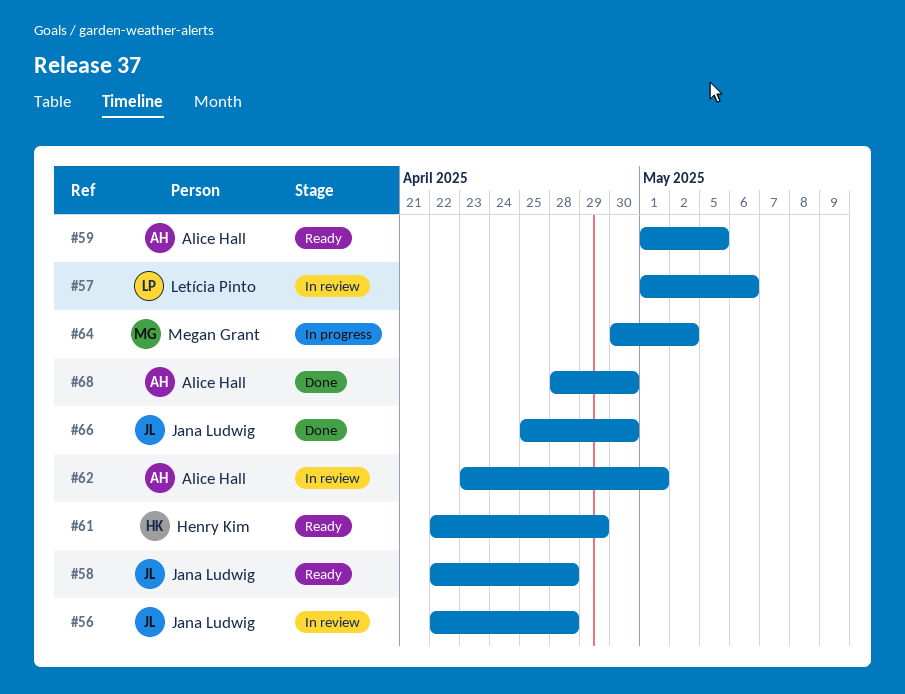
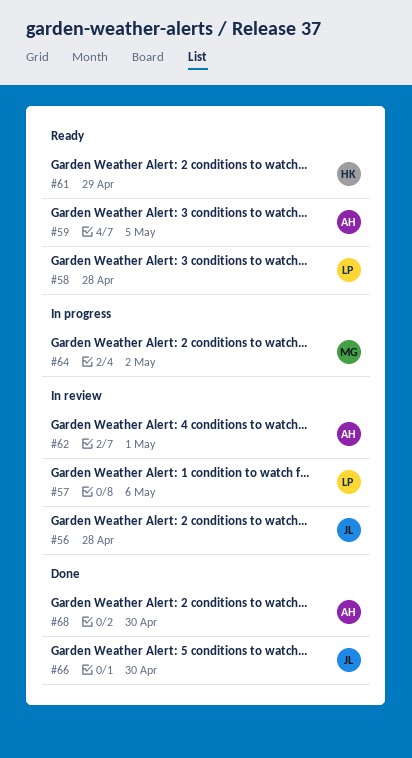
#58, owner: Jana Ludwig -> Letícia Pinto

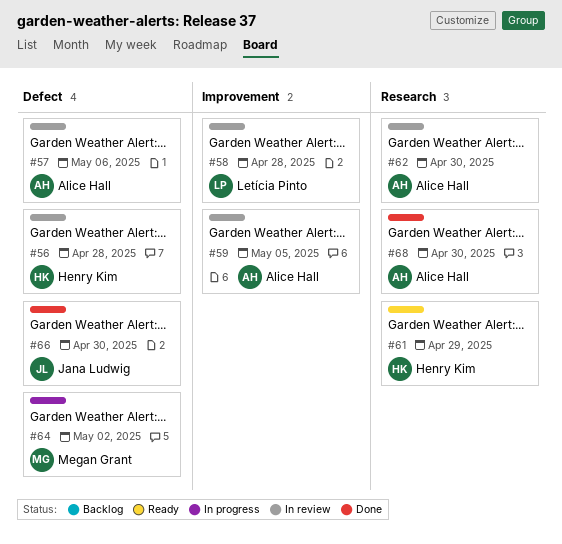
#56, owner: Jana Ludwig -> Henry Kim
#57, owner: Letícia Pinto -> Alice Hall
#58, status: Ready -> In review
#59, status: Ready -> In review
#62, due: May 1 -> Apr 30

